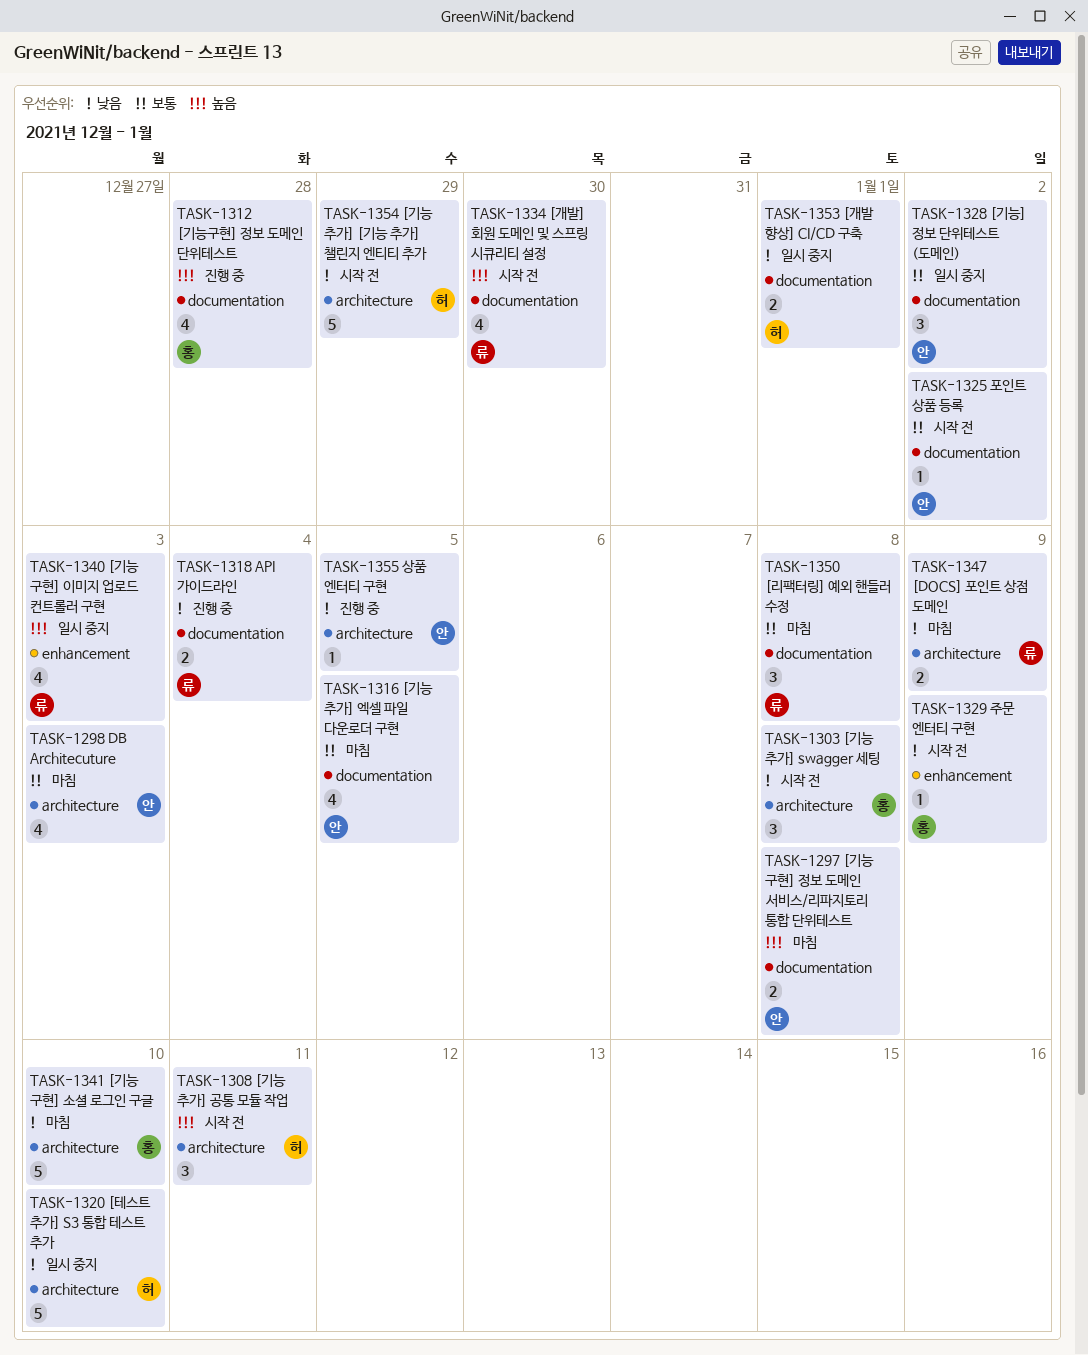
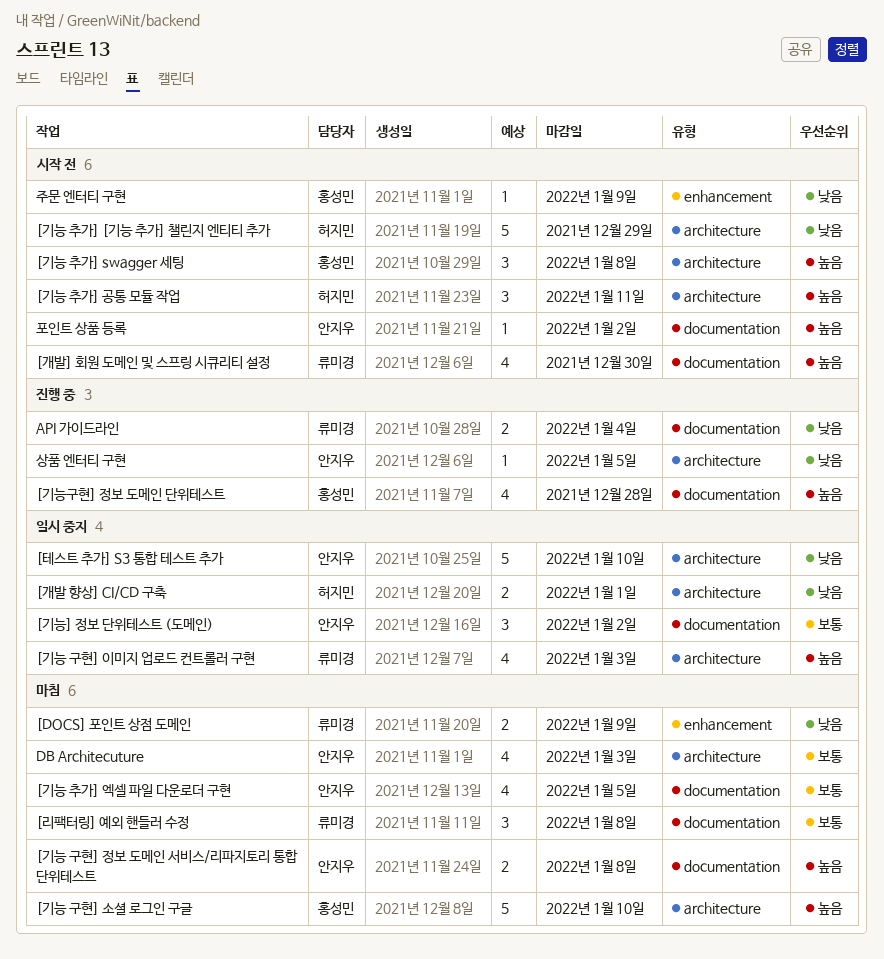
[DOCS] 포인트 상점 도메인, label: architecture -> enhancement
[개발 향상] CI/CD 구축, label: documentation -> architecture
[기능 구현] 소셜 로그인 구글, priority: 낮음 -> 높음
[기능 구현] 이미지 업로드 컨트롤러 구현, label: enhancement -> architecture
[기능 추가] swagger 세팅, priority: 낮음 -> 높음
[테스트 추가] S3 통합 테스트 추가, owner: 허지민 -> 안지우
포인트 상품 등록, priority: 보통 -> 높음

